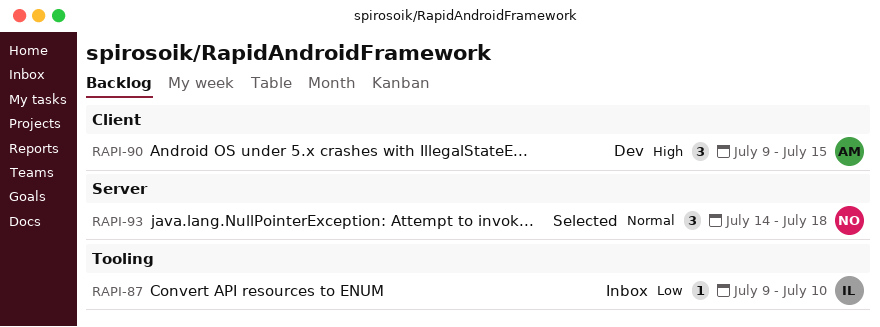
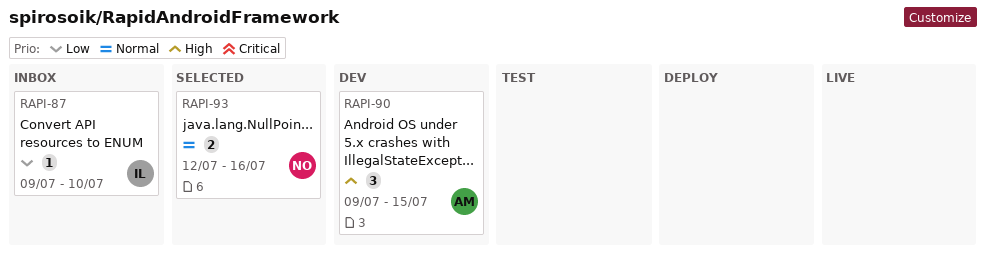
RAPI-93, estimate: 3 -> 2
RAPI-93, start: Jul 14 -> Jul 12
RAPI-93, due: Jul 18 -> Jul 16

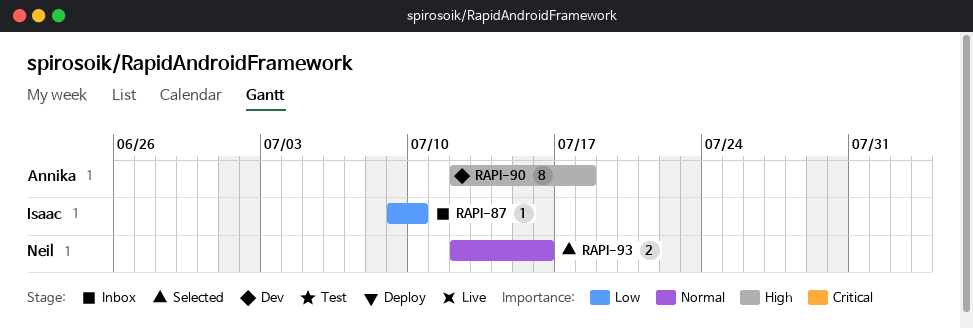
RAPI-90, estimate: 3 -> 8
RAPI-90, start: Jul 9 -> Jul 12
RAPI-90, due: Jul 15 -> Jul 18

